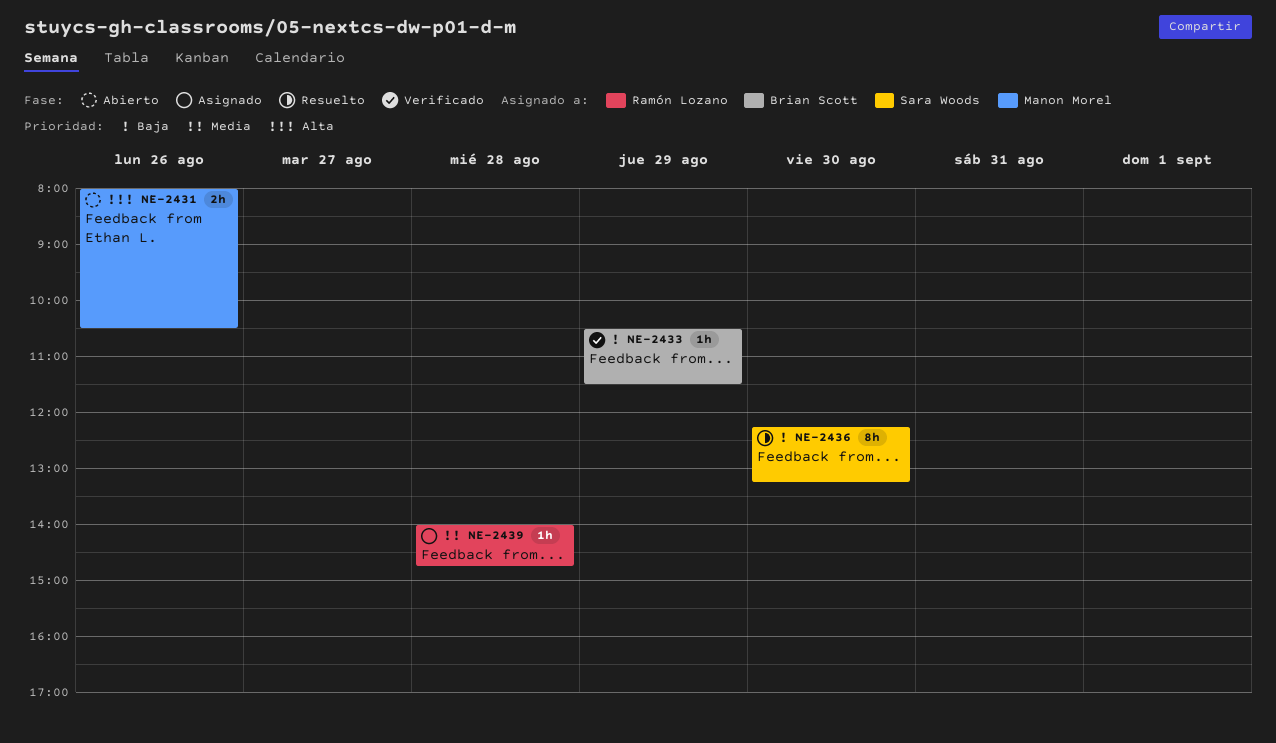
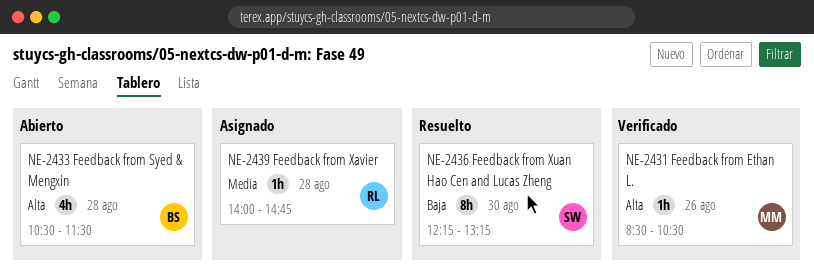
NE-2431, status: Abierto -> Verificado
NE-2431, estimate: 2h -> 1h
NE-2431, begins: 08:00 -> 08:30
NE-2433, status: Verificado -> Abierto
NE-2433, priority: Baja -> Alta
NE-2433, estimate: 1h -> 4h
NE-2433, day: Aug 29 -> Aug 28

